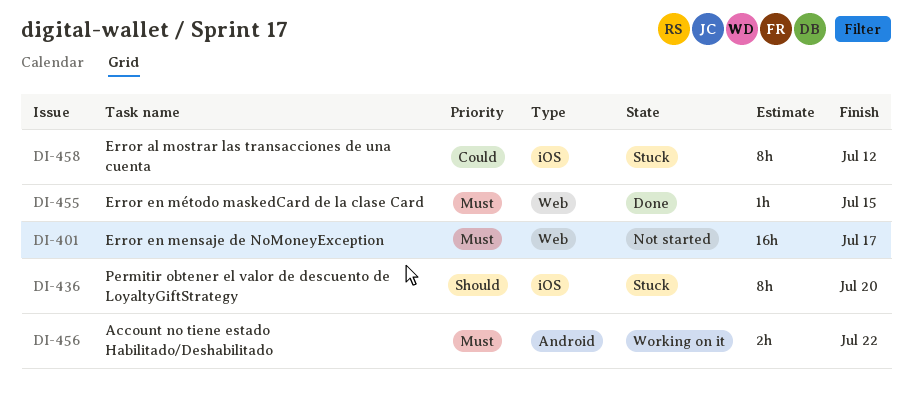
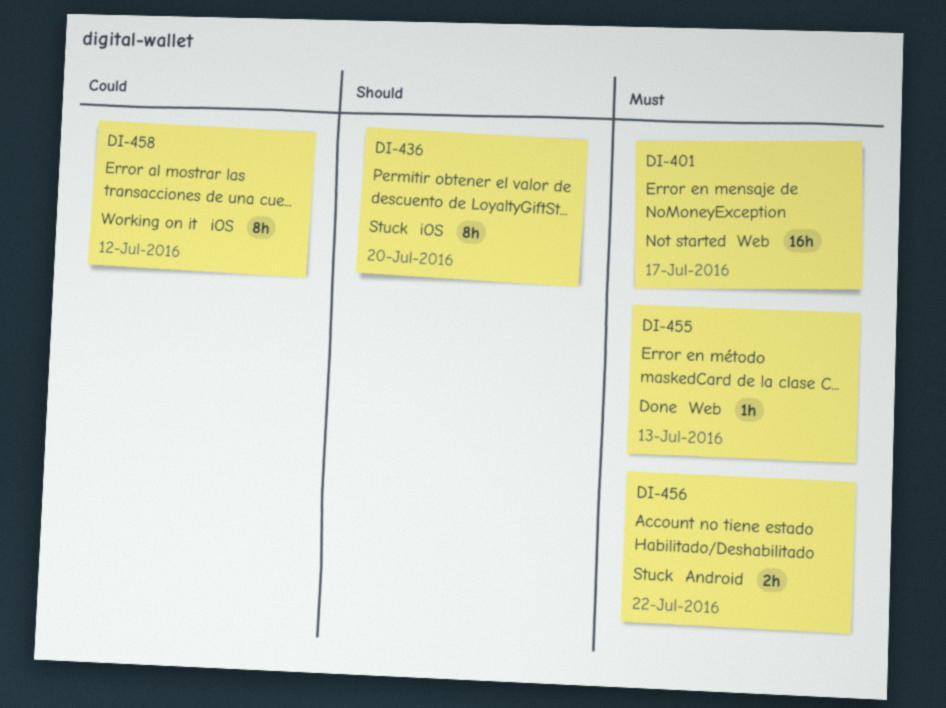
DI-455, due: Jul 15 -> Jul 13
DI-456, status: Working on it -> Stuck
DI-458, status: Stuck -> Working on it

